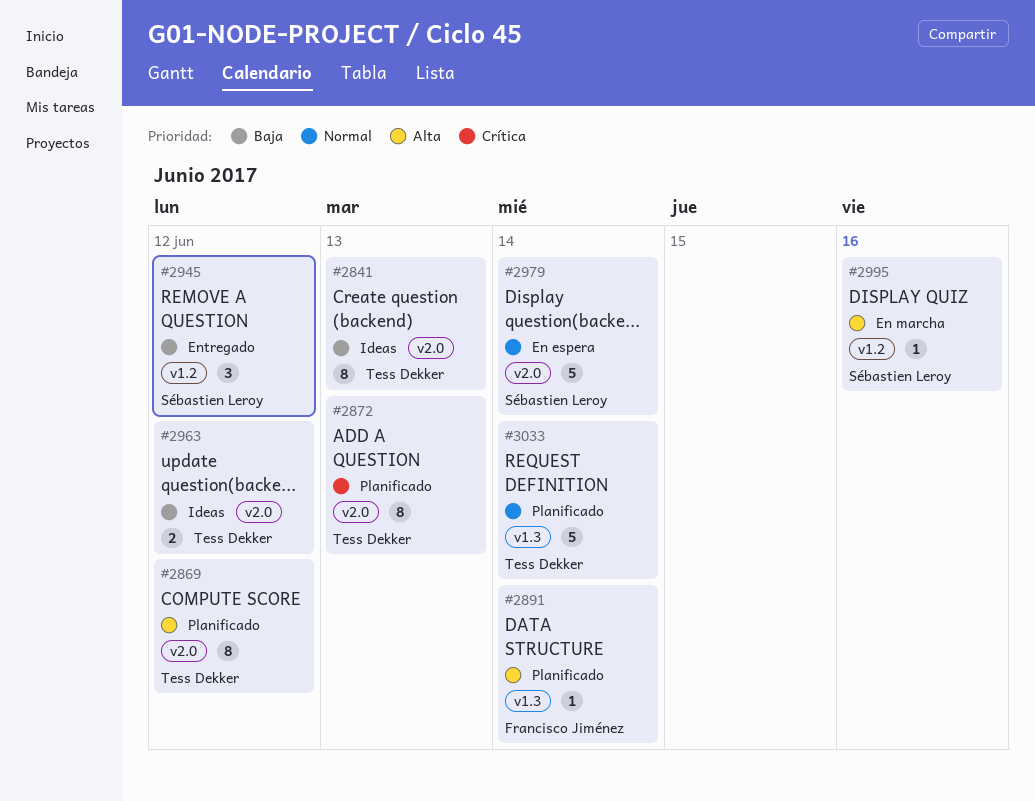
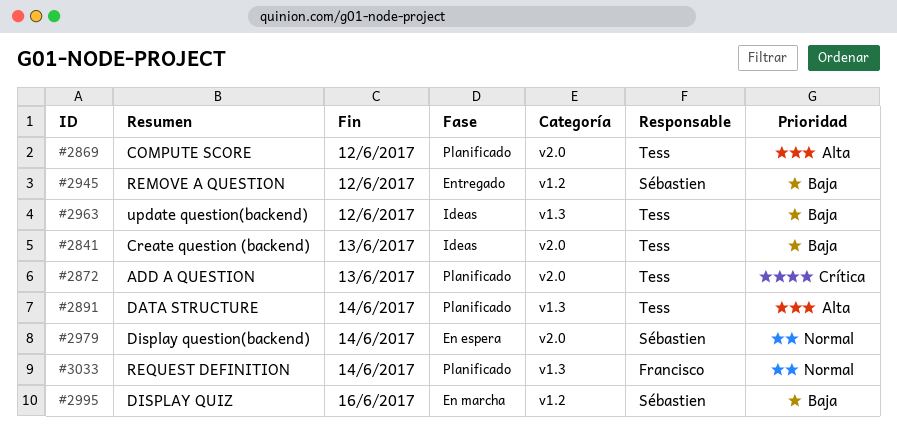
#2891, owner: Francisco Jiménez -> Tess Dekker
#2963, label: v2.0 -> v1.3
#2995, priority: Alta -> Baja
#3033, owner: Tess Dekker -> Francisco Jiménez

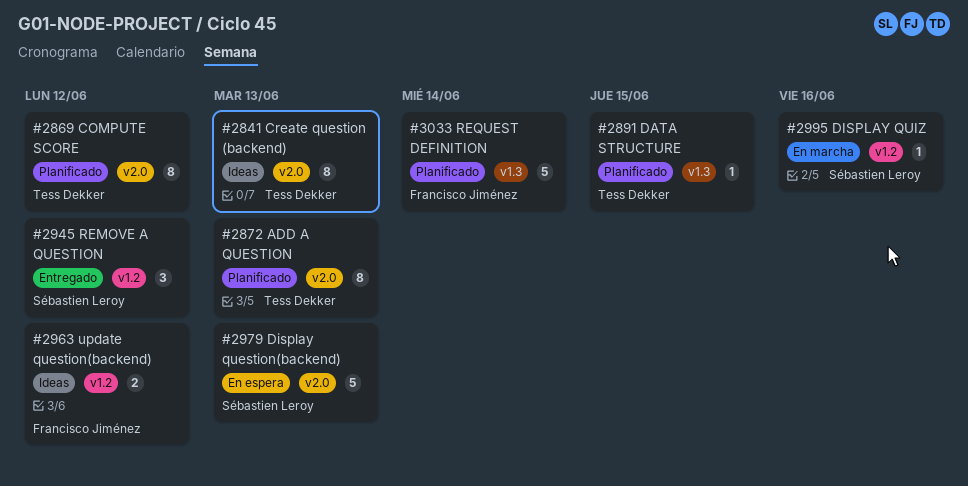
#2891, due: Jun 14 -> Jun 15
#2963, owner: Tess Dekker -> Francisco Jiménez
#2963, label: v1.3 -> v1.2
#2979, due: Jun 14 -> Jun 13

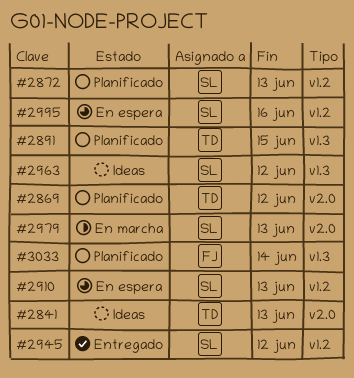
#2872, owner: Tess Dekker -> Sébastien Leroy
#2872, label: v2.0 -> v1.2
#2910: none -> present
#2963, owner: Francisco Jiménez -> Sébastien Leroy
#2963, label: v1.2 -> v1.3
#2979, status: En espera -> En marcha
#2995, status: En marcha -> En espera

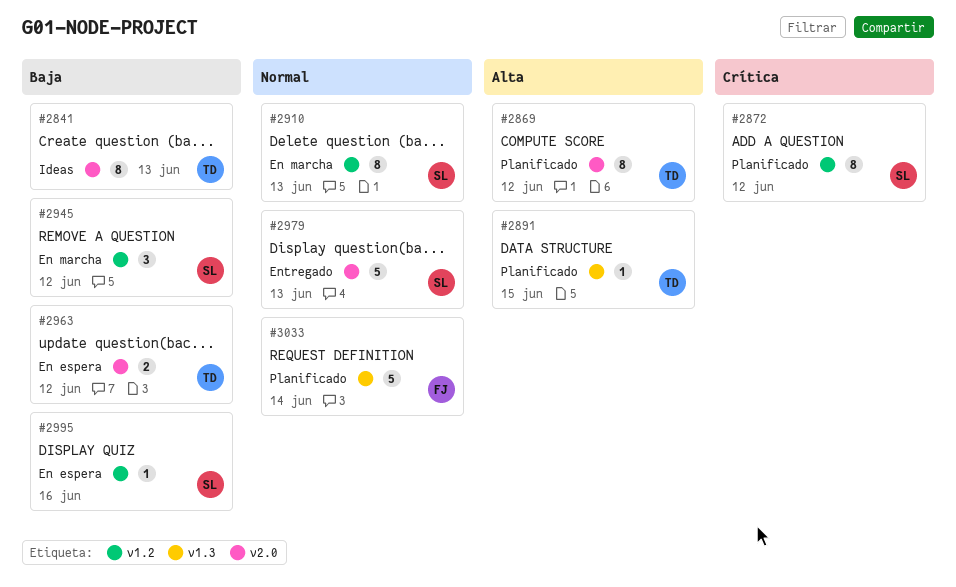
#2872, due: Jun 13 -> Jun 12
#2910, status: En espera -> En marcha
#2945, status: Entregado -> En marcha
#2963, status: Ideas -> En espera
#2963, owner: SL -> TD
#2963, label: v1.3 -> v2.0
#2979, status: En marcha -> Entregado

